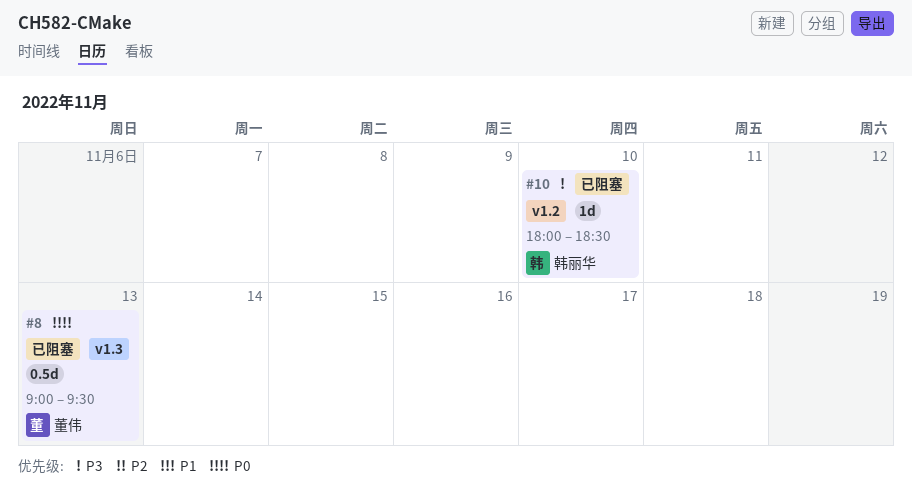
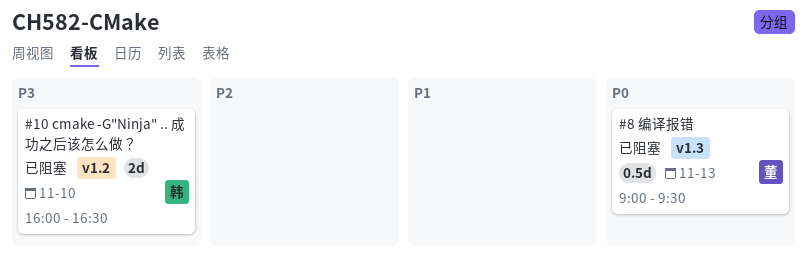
#10, estimate: 1d -> 2d
#10, begins: 18:00 -> 16:00
#10, ends: 18:30 -> 16:30

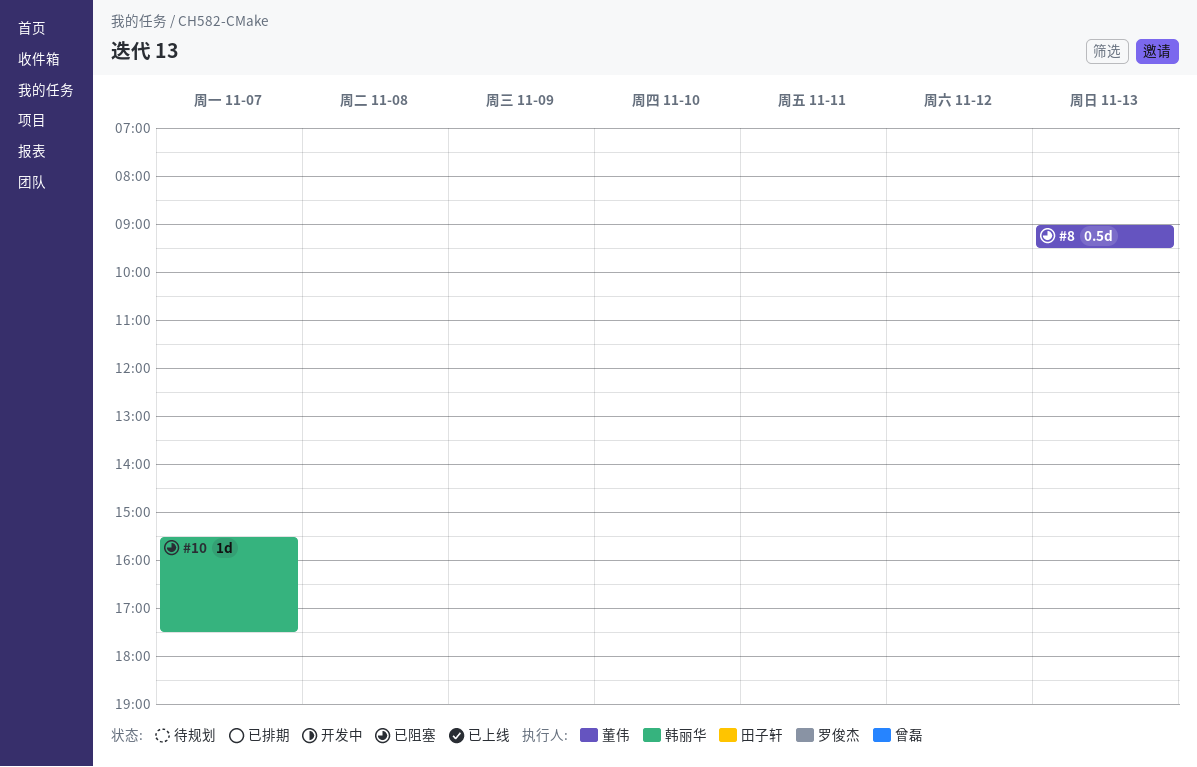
#10, estimate: 2d -> 1d
#10, day: Nov 10 -> Nov 7
#10, begins: 16:00 -> 15:30
#10, ends: 16:30 -> 17:30

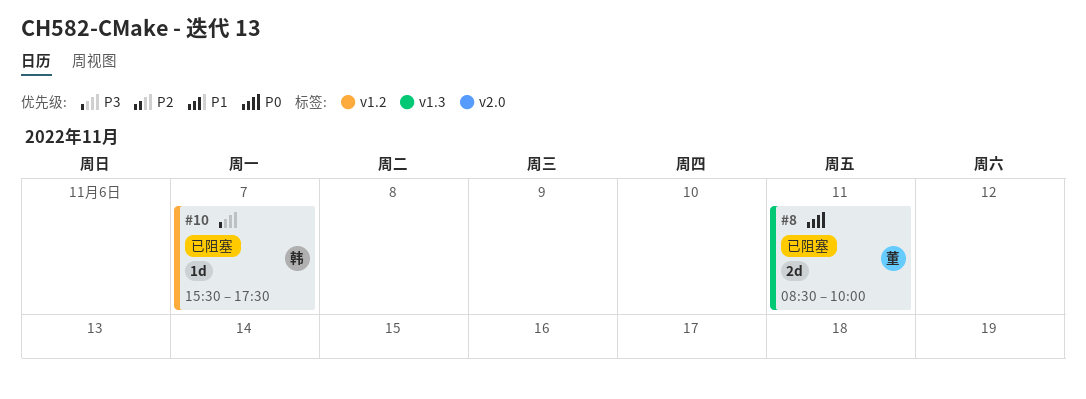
#8, estimate: 0.5d -> 2d
#8, day: Nov 13 -> Nov 11
#8, begins: 09:00 -> 08:30
#8, ends: 09:30 -> 10:00

